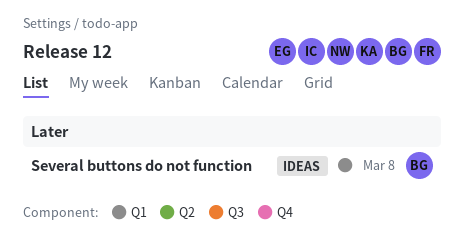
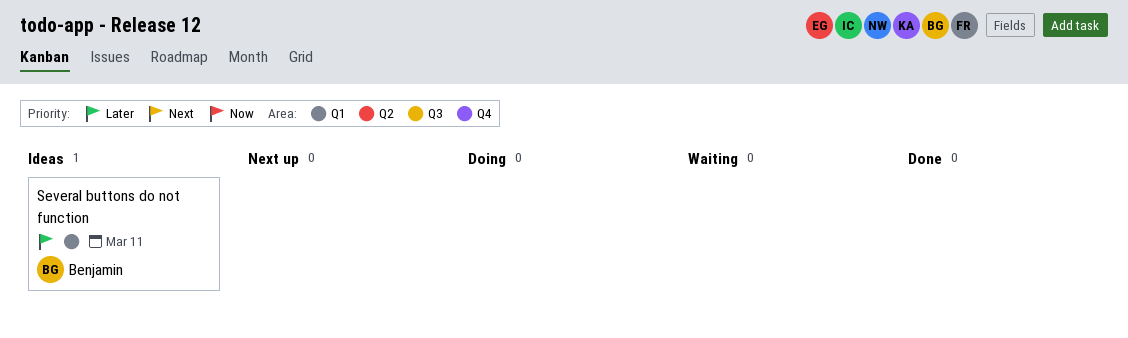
Several buttons do not function, due: Mar 8 -> Mar 11

